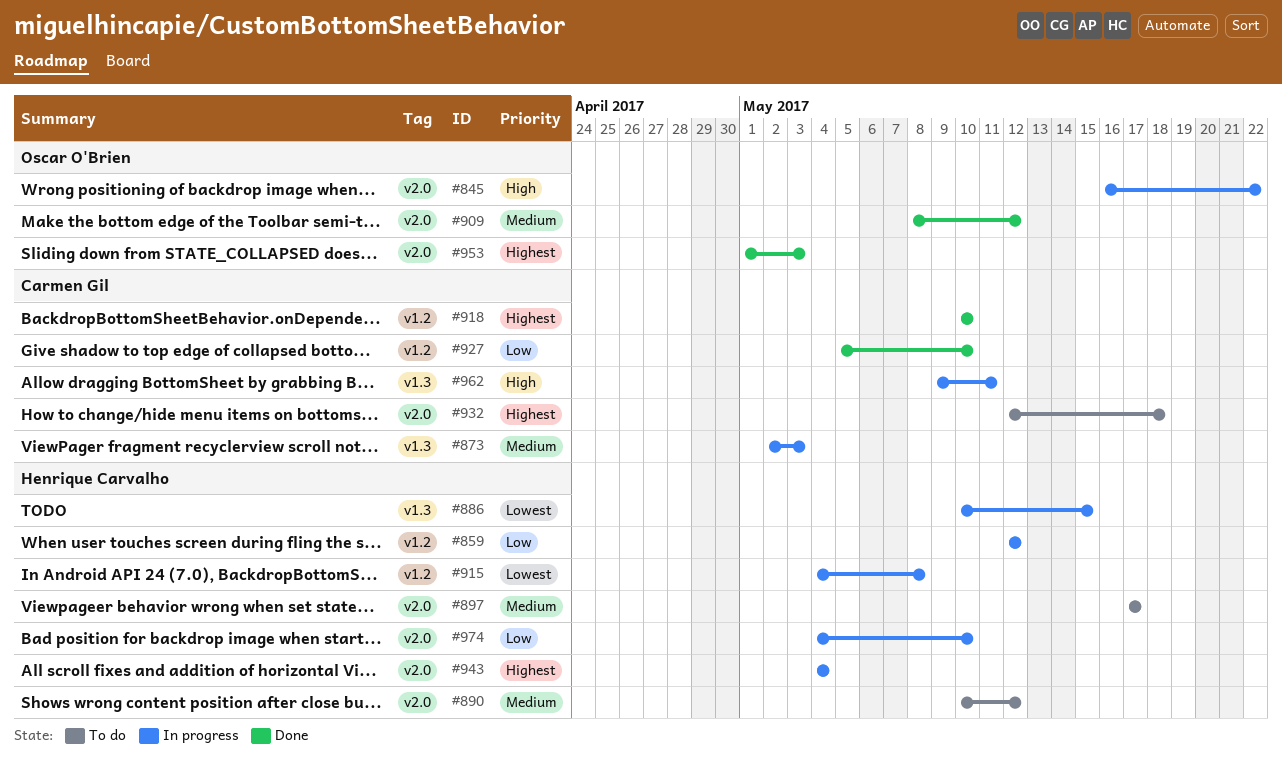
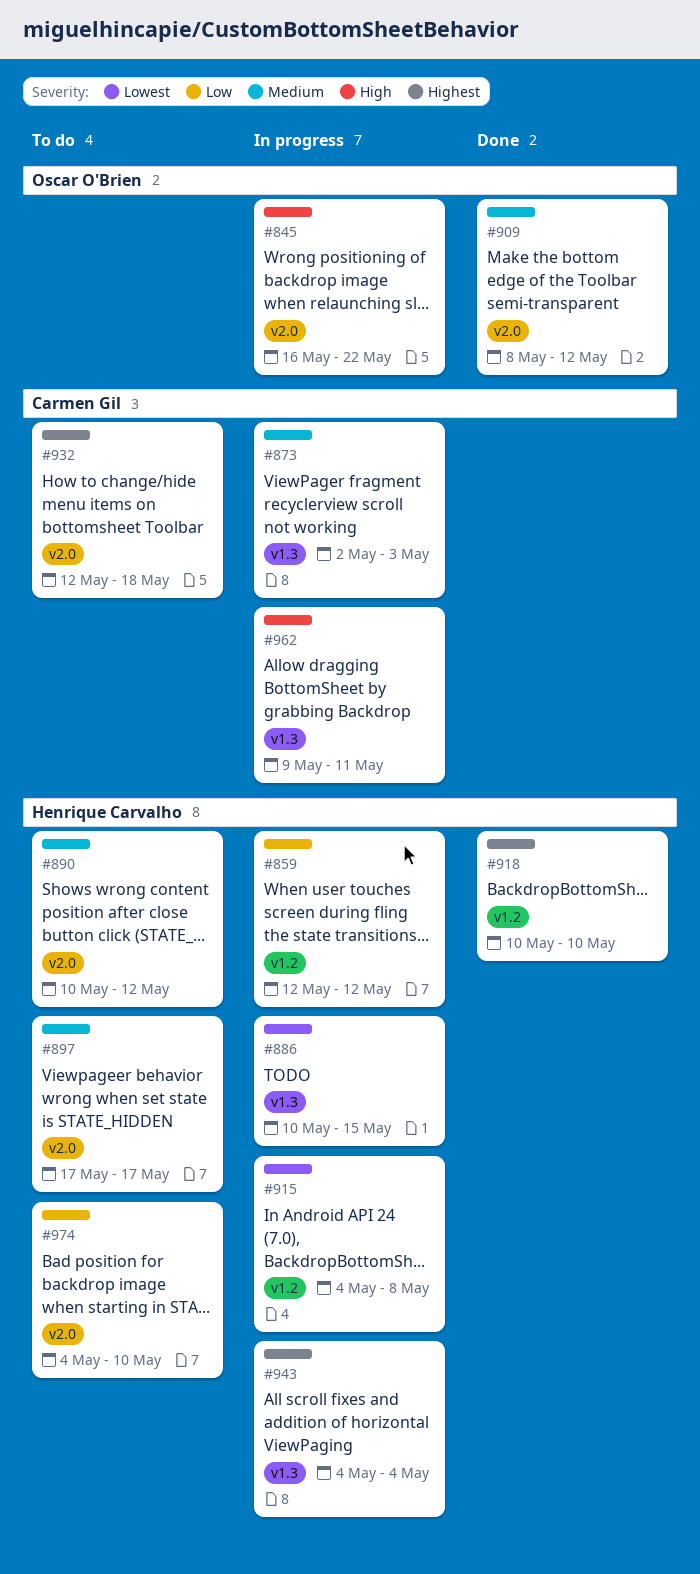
#918, owner: Carmen Gil -> Henrique Carvalho
#927: present -> none
#943, label: v2.0 -> v1.3
#953: present -> none
#974, status: In progress -> To do

